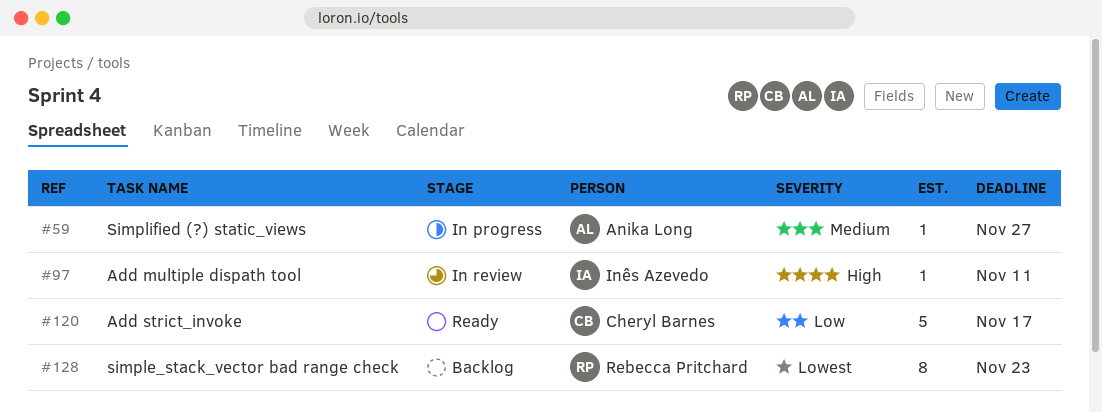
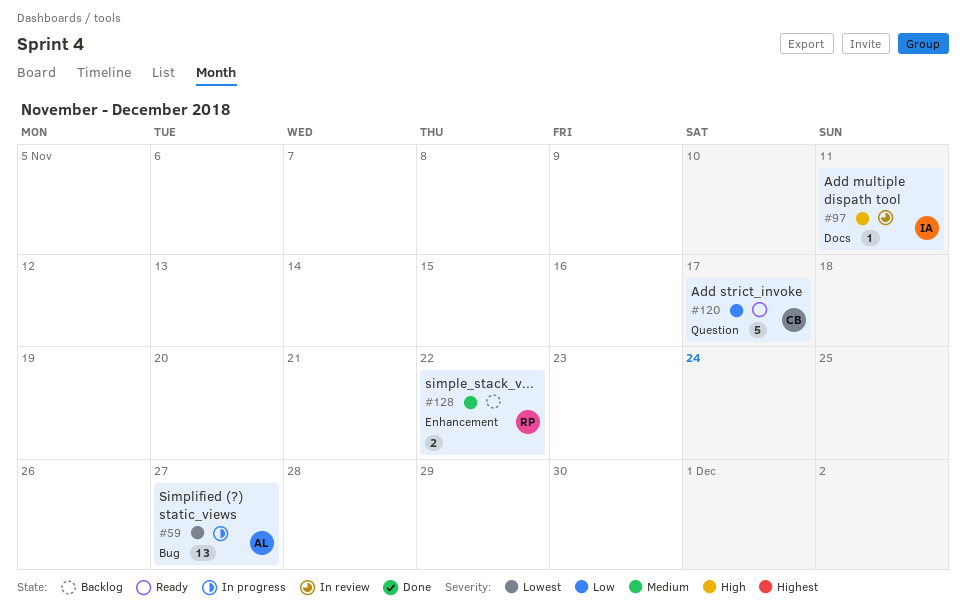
#59, priority: Medium -> Lowest
#59, estimate: 1 -> 13
#128, priority: Lowest -> Medium
#128, estimate: 8 -> 2
#128, due: Nov 23 -> Nov 22

